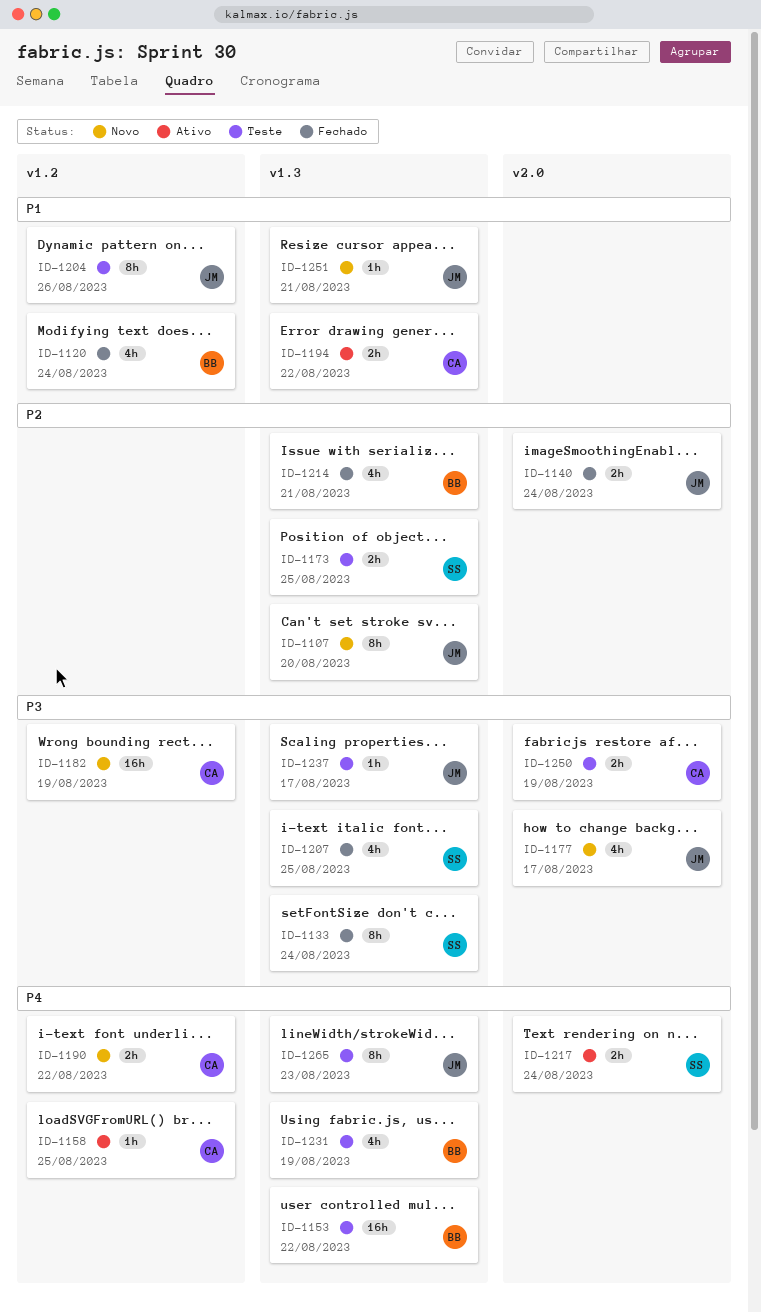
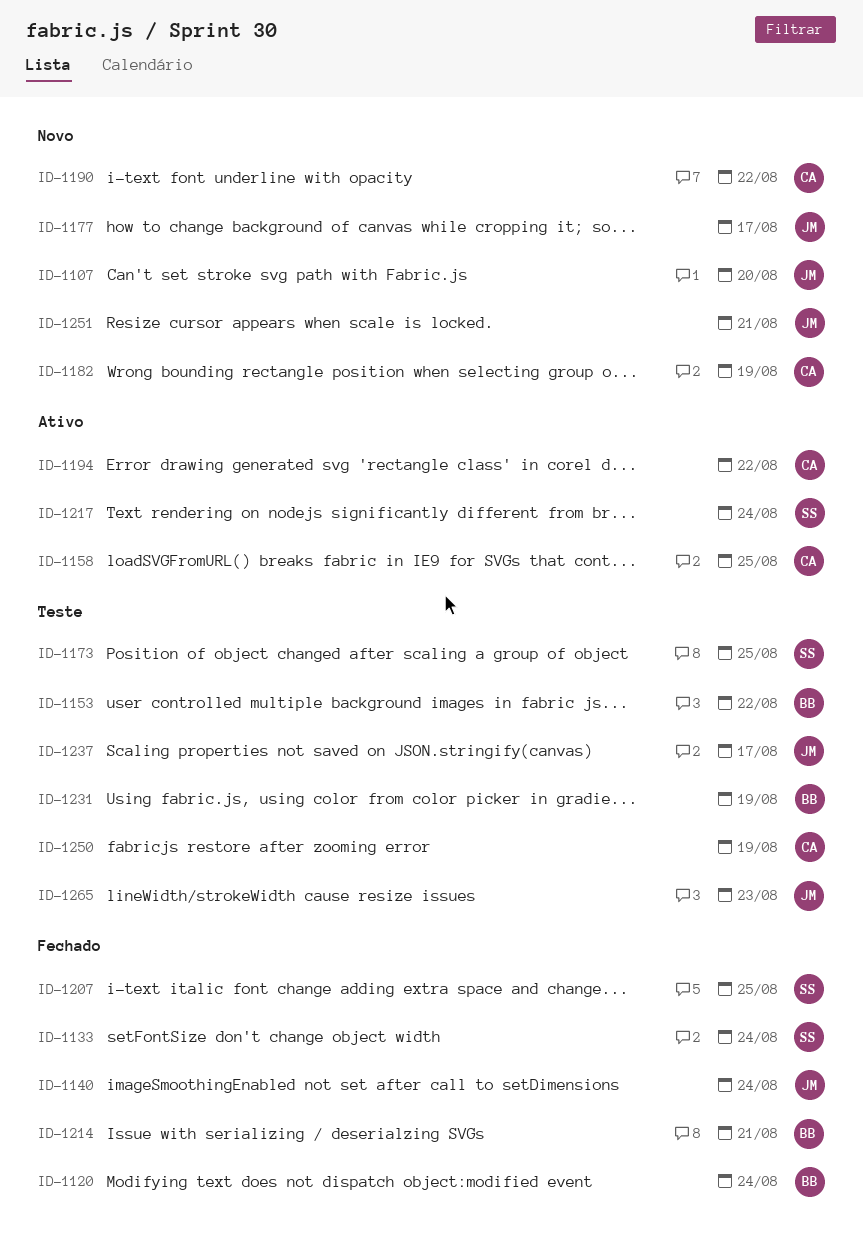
ID-1204: present -> none

